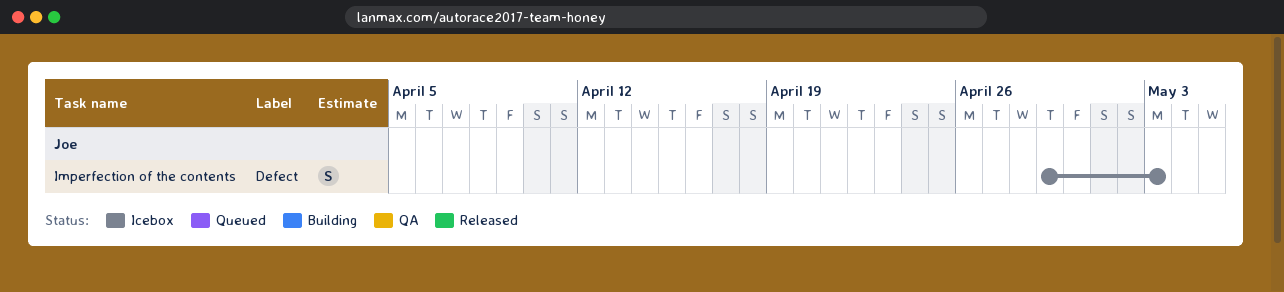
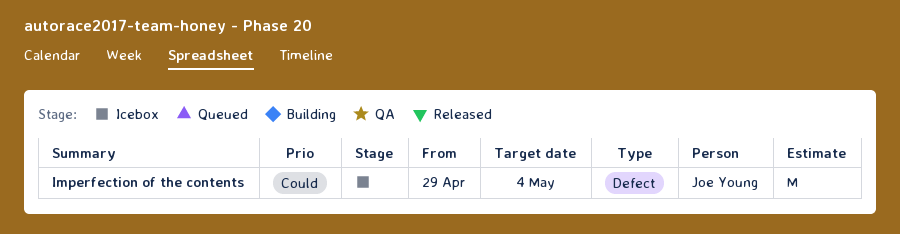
Imperfection of the contents, estimate: S -> M
Imperfection of the contents, due: May 3 -> May 4

